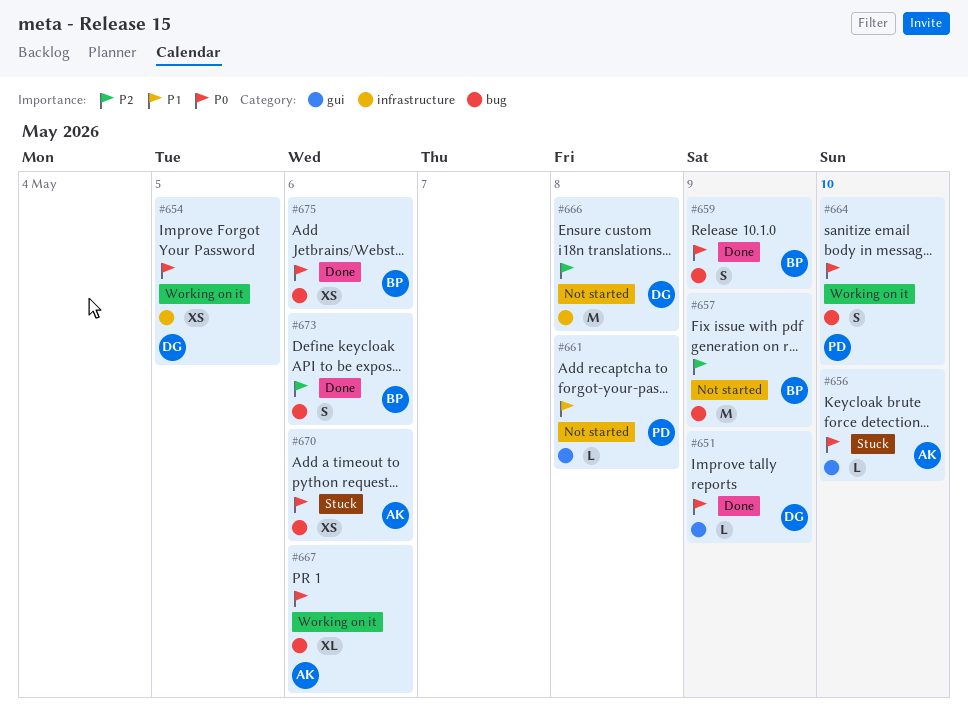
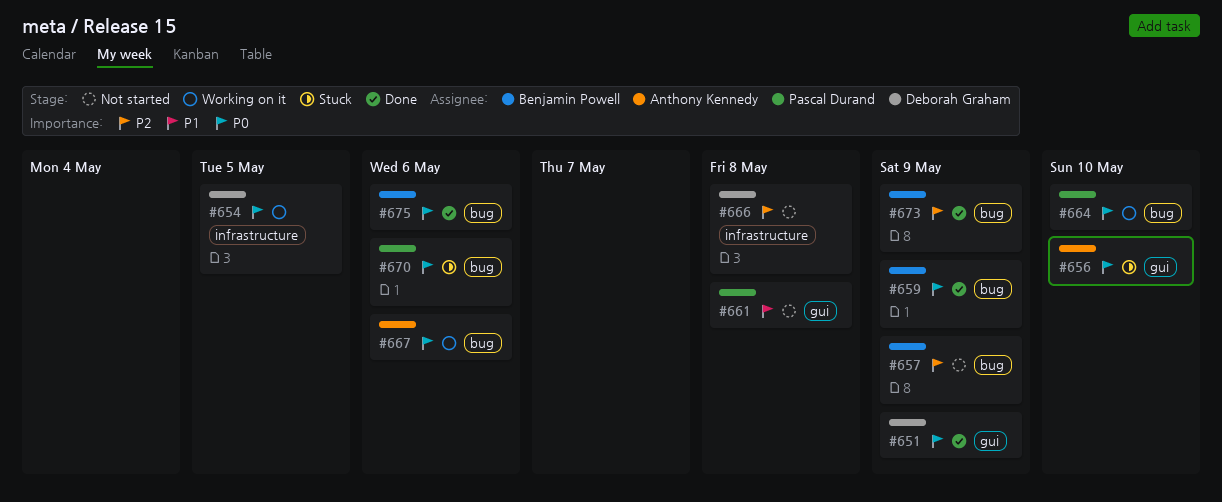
#670, owner: Anthony Kennedy -> Pascal Durand
#673, due: May 6 -> May 9

